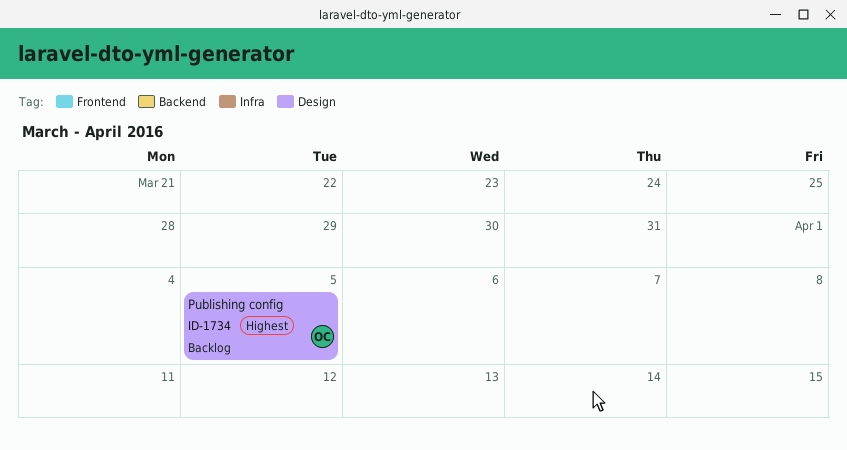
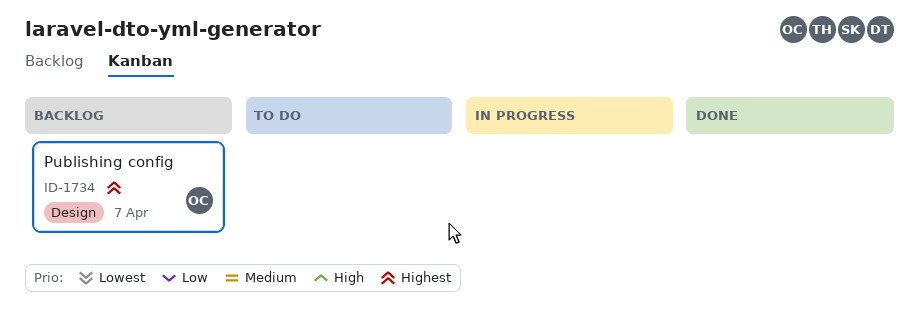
ID-1734, due: Apr 5 -> Apr 7

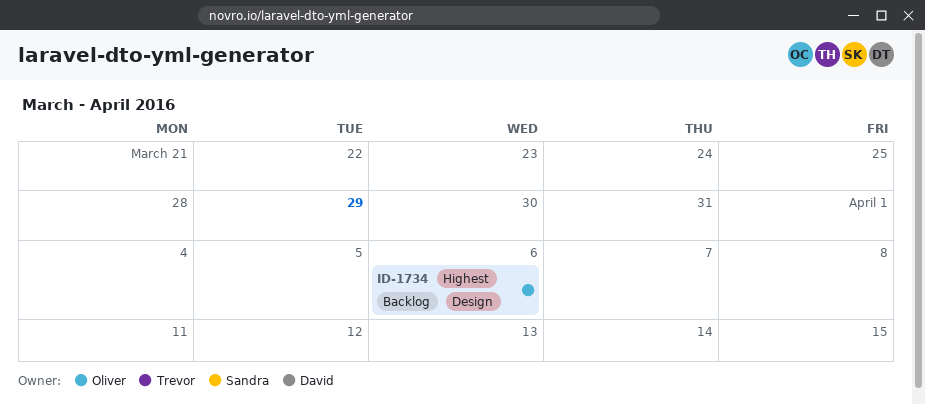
ID-1734, due: Apr 7 -> Apr 6

